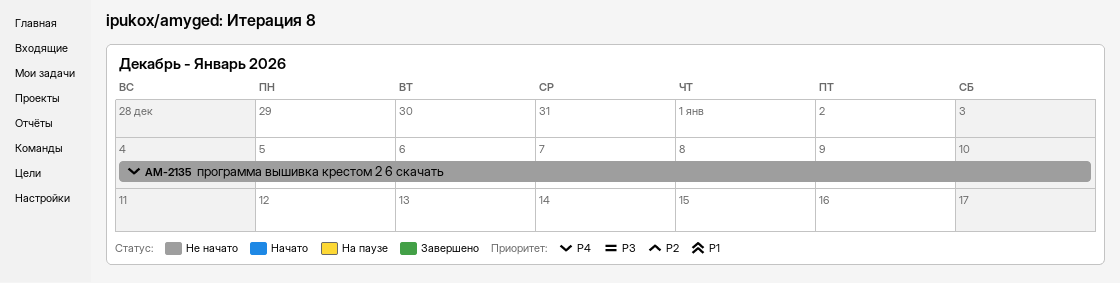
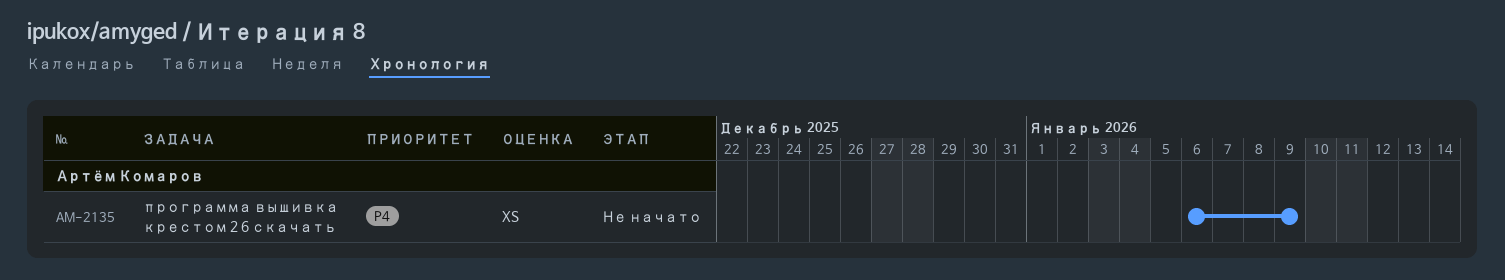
AM-2135, start: Jan 4 -> Jan 6
AM-2135, due: Jan 10 -> Jan 9

